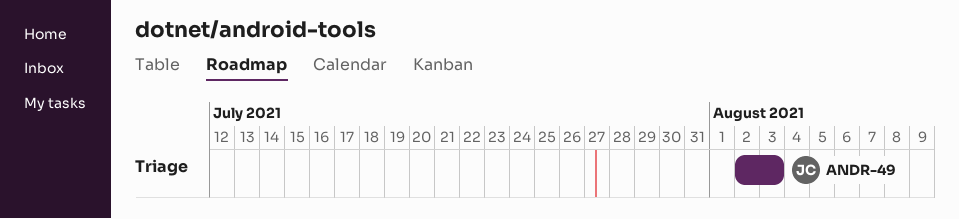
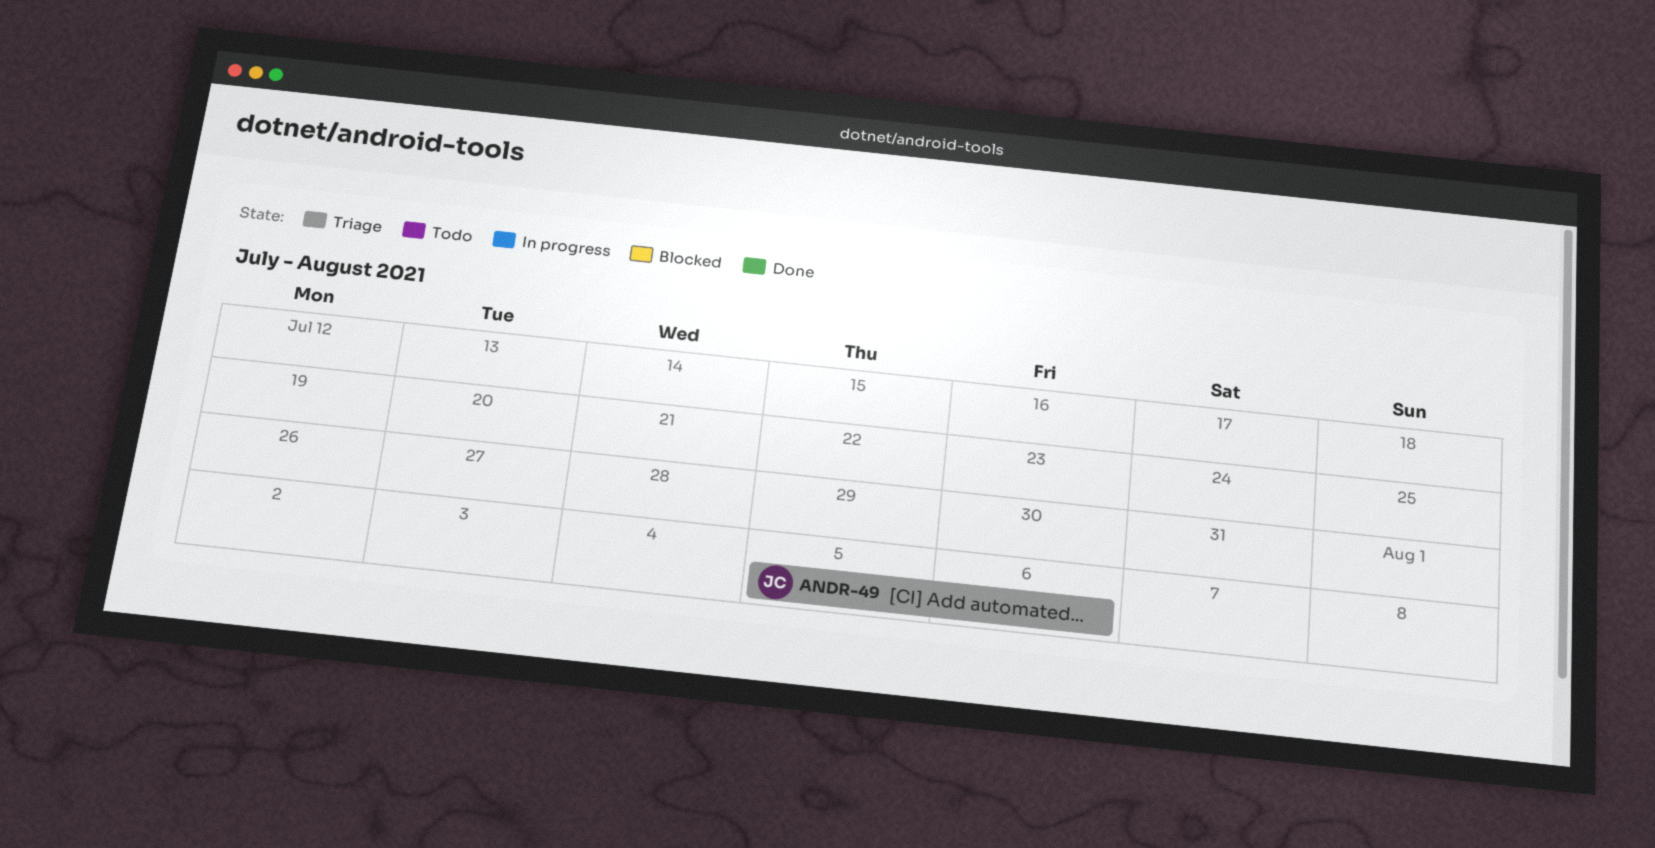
ANDR-49, start: Aug 2 -> Aug 5
ANDR-49, due: Aug 3 -> Aug 6

